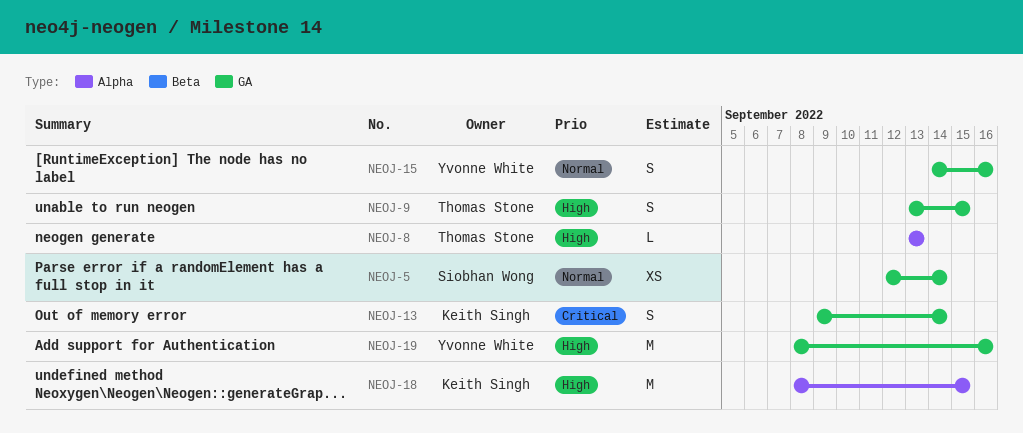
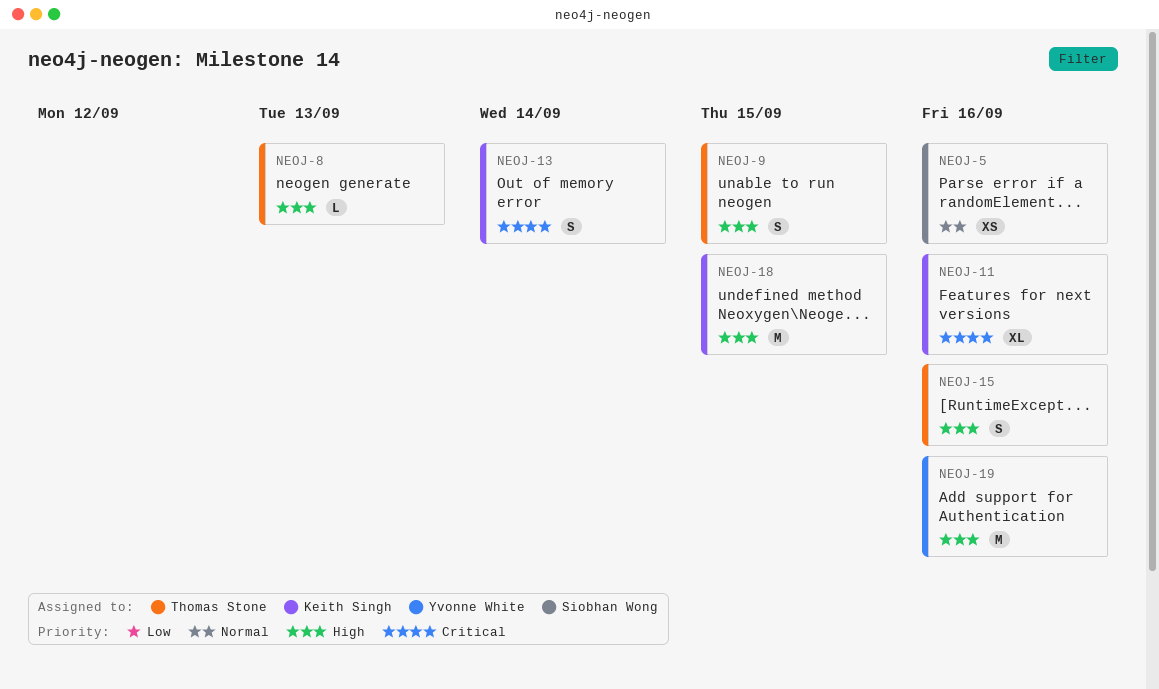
NEOJ-5, due: Sep 14 -> Sep 16
NEOJ-11: none -> present
NEOJ-15, owner: Yvonne White -> Thomas Stone
NEOJ-15, priority: Normal -> High

